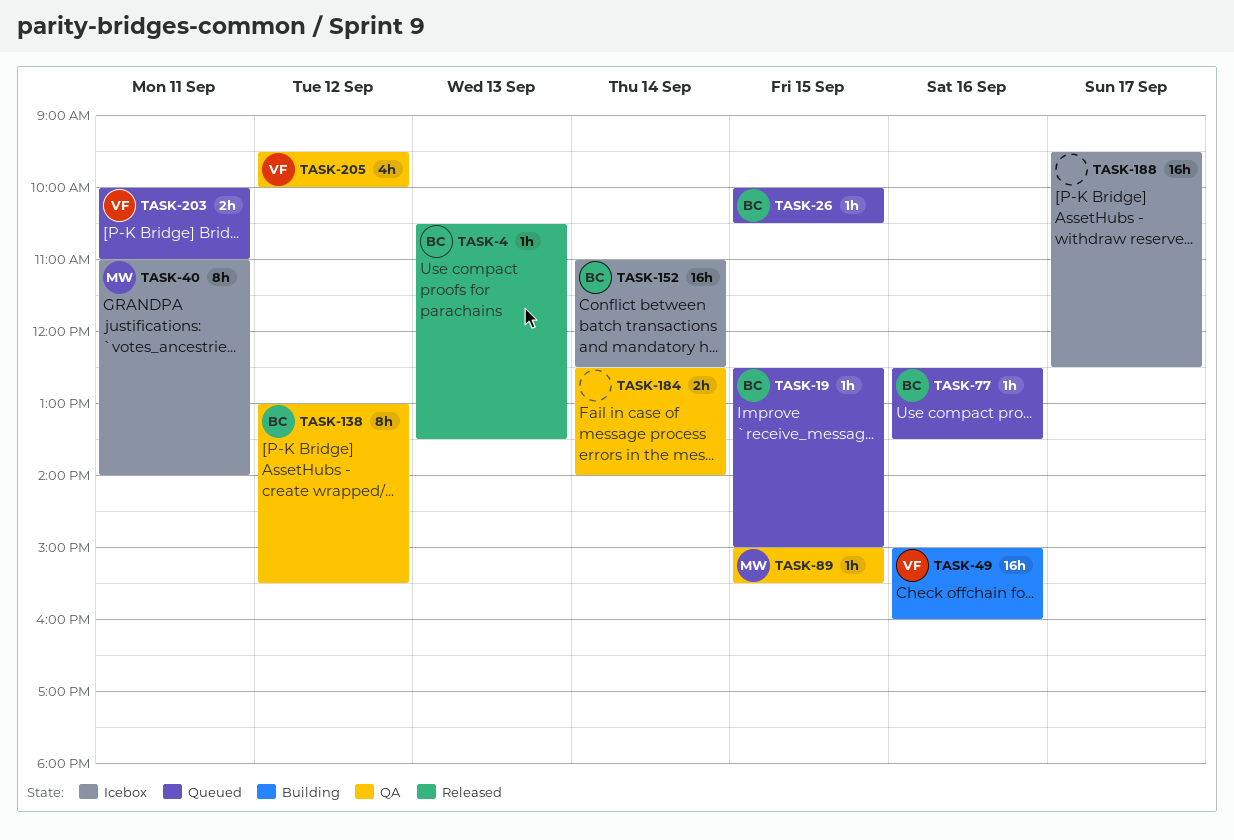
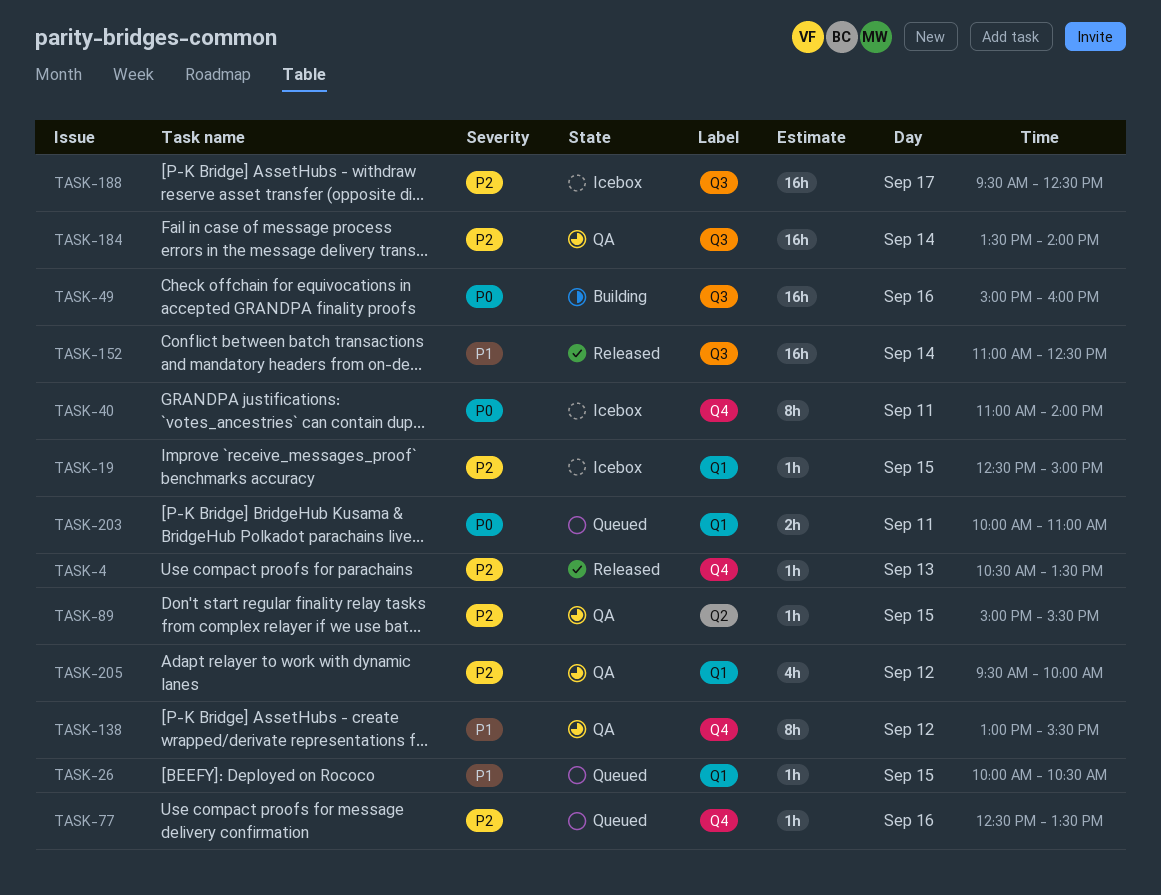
TASK-19, status: Queued -> Icebox
TASK-152, status: Icebox -> Released
TASK-184, estimate: 2h -> 16h
TASK-184, begins: 12:30 -> 13:30

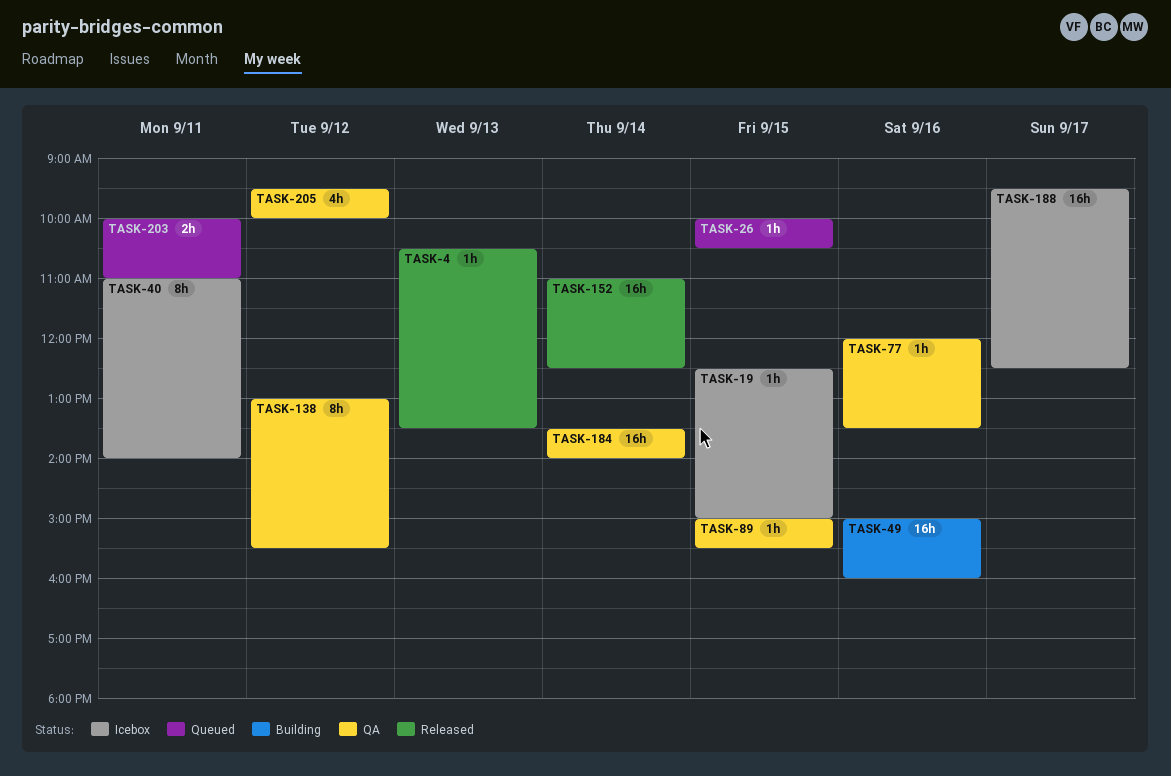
TASK-77, status: Queued -> QA
TASK-77, begins: 12:30 -> 12:00

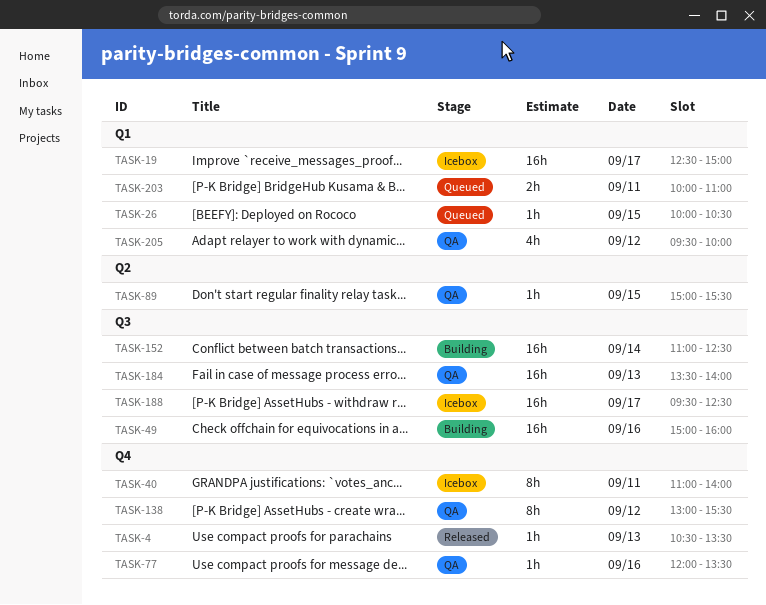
TASK-19, estimate: 1h -> 16h
TASK-19, day: Sep 15 -> Sep 17
TASK-152, status: Released -> Building
TASK-184, day: Sep 14 -> Sep 13

